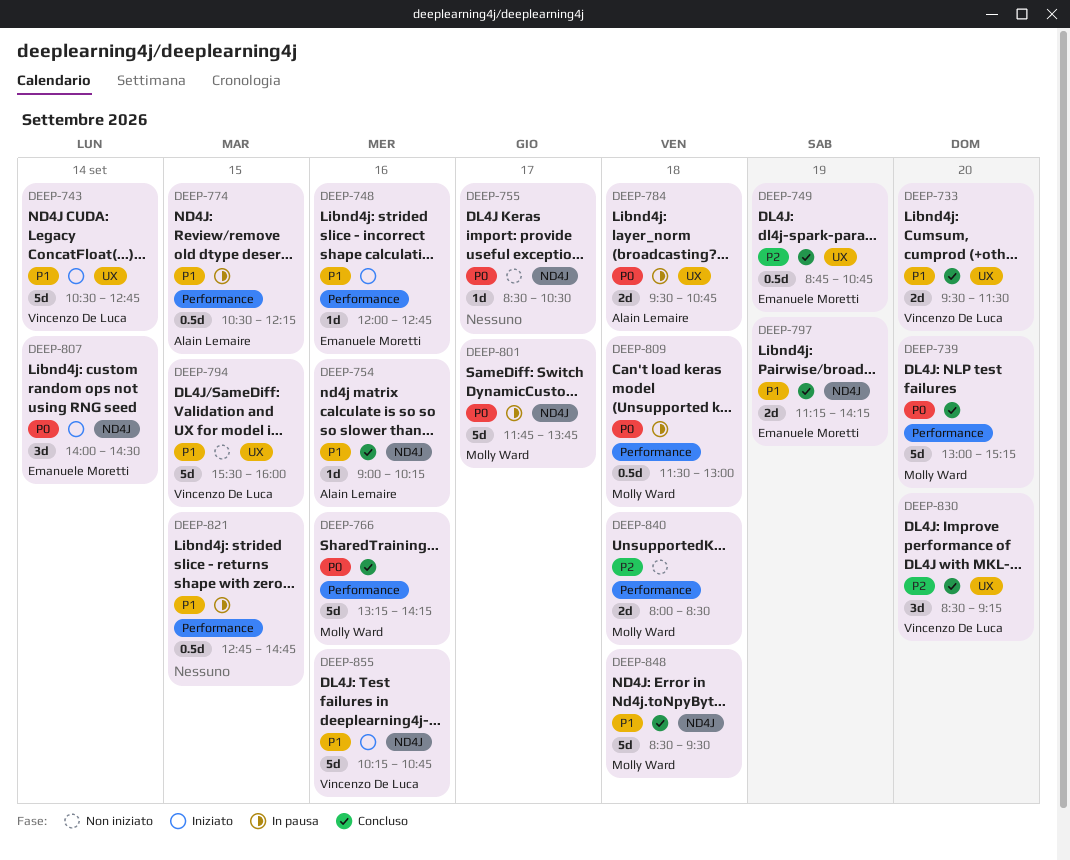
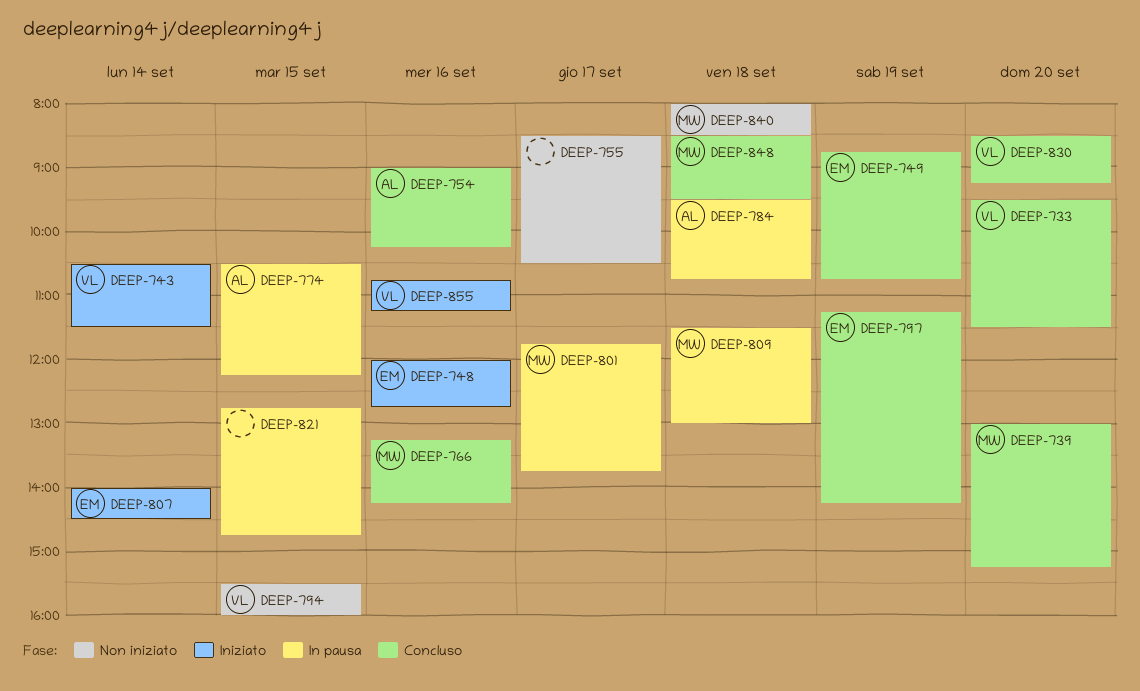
DEEP-743, ends: 12:45 -> 11:30
DEEP-855, begins: 10:15 -> 10:45
DEEP-855, ends: 10:45 -> 11:15

